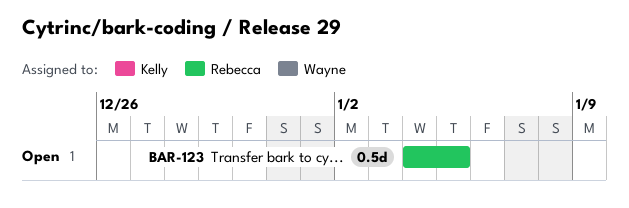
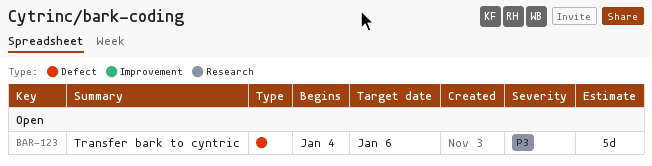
BAR-123, estimate: 0.5d -> 5d
BAR-123, due: Jan 5 -> Jan 6

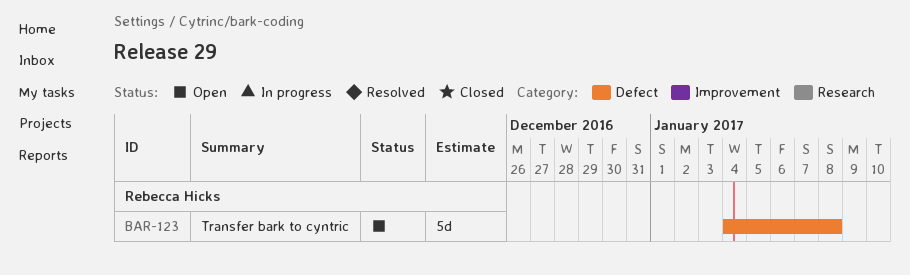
BAR-123, due: Jan 6 -> Jan 8

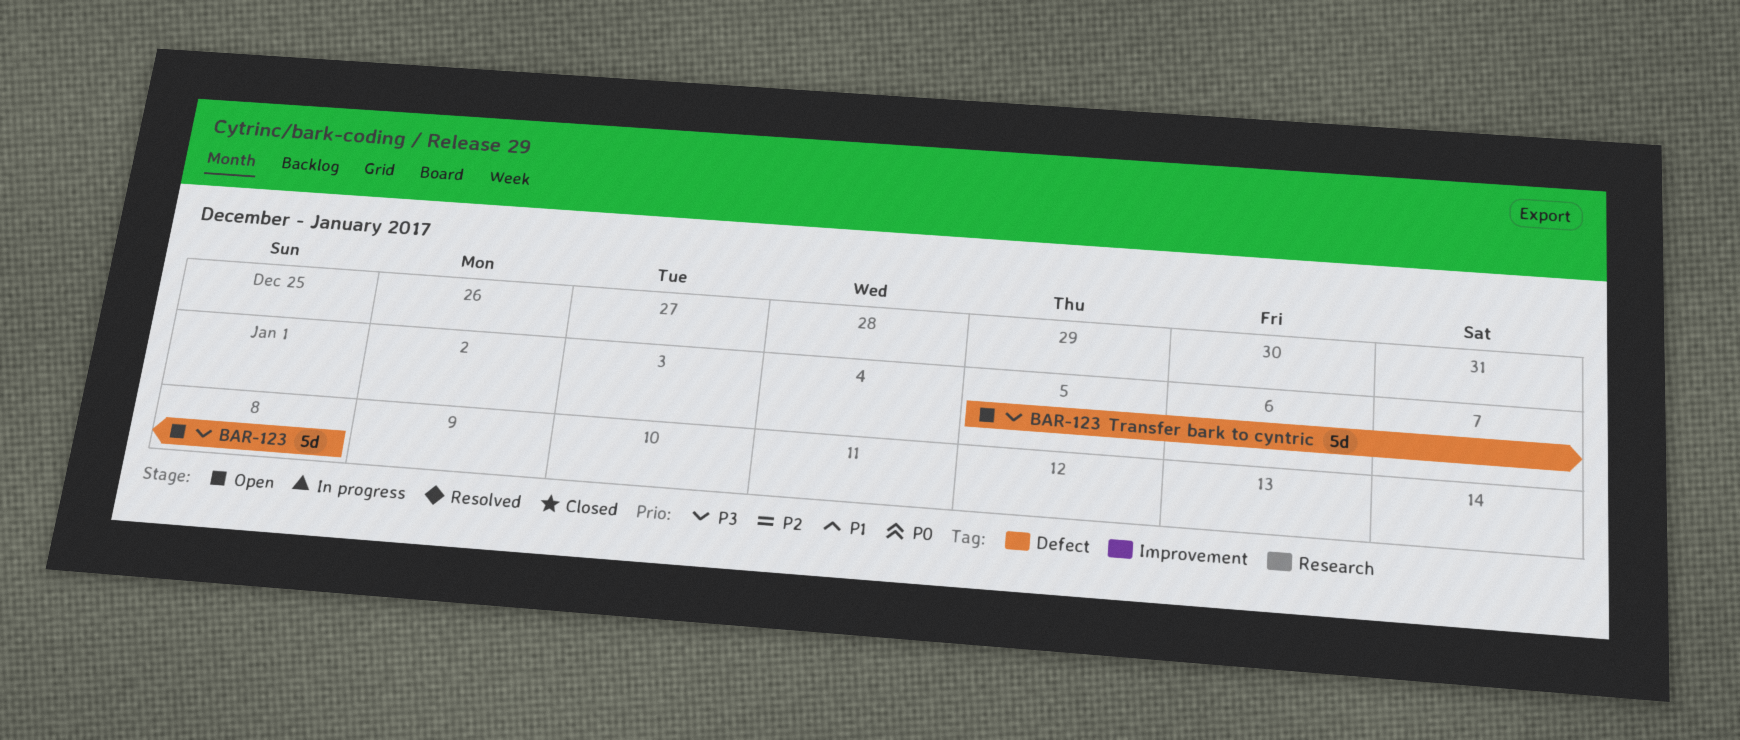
BAR-123, start: Jan 4 -> Jan 5

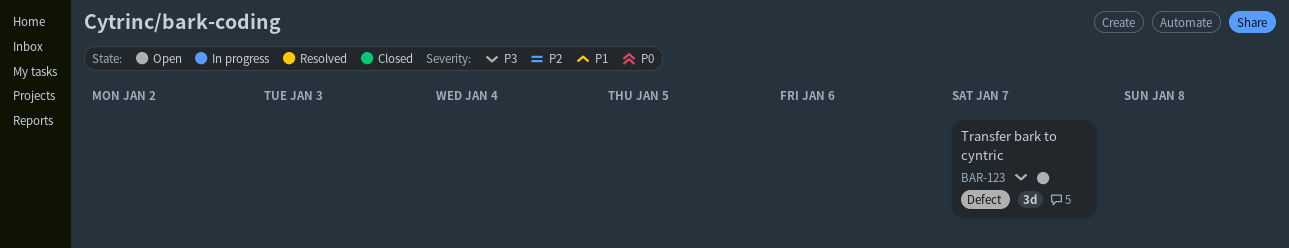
BAR-123, estimate: 5d -> 3d
BAR-123, due: Jan 8 -> Jan 7

